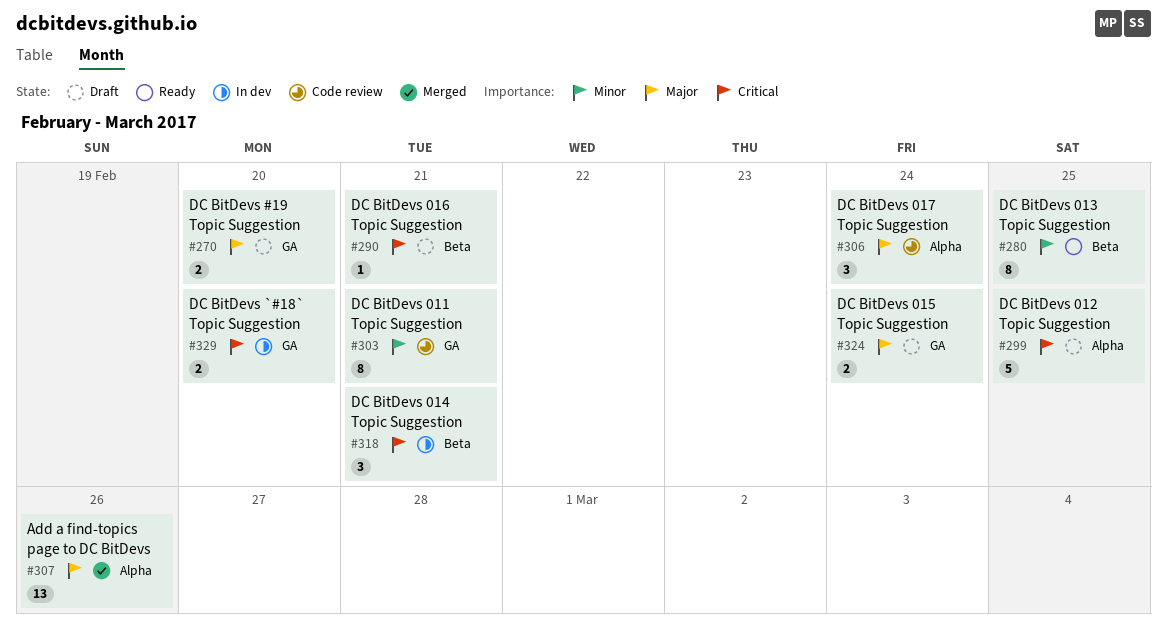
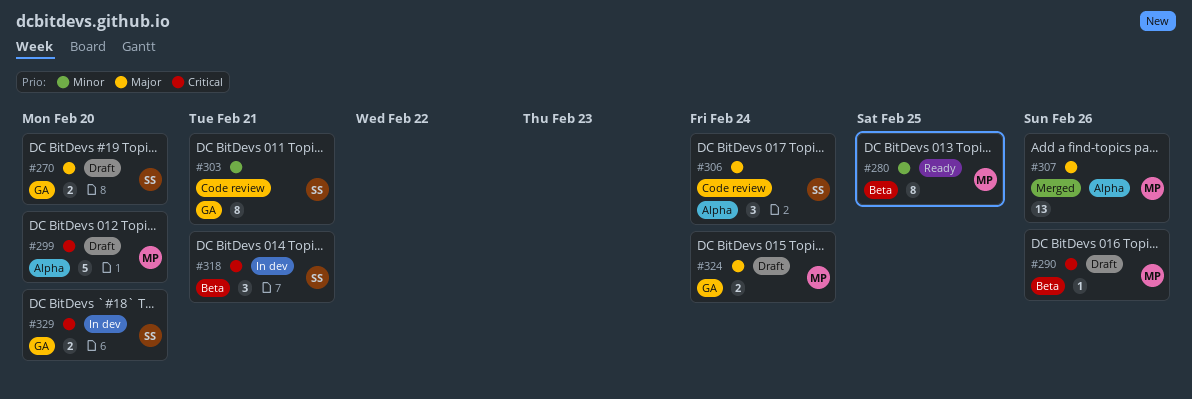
#290, due: Feb 21 -> Feb 26
#299, due: Feb 25 -> Feb 20

